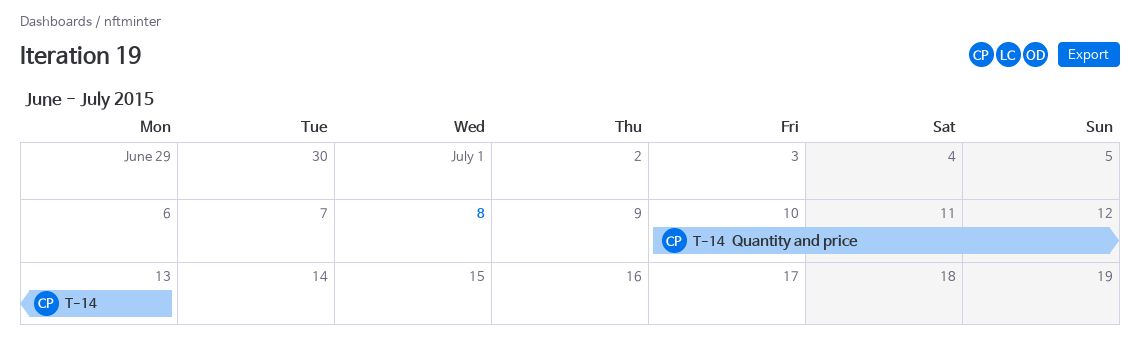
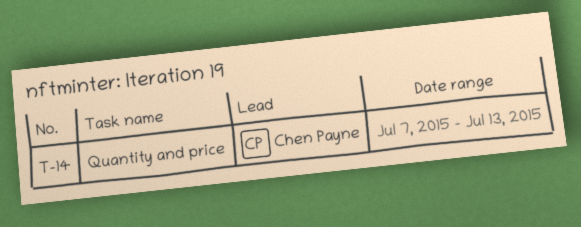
T-14, start: Jul 10 -> Jul 7

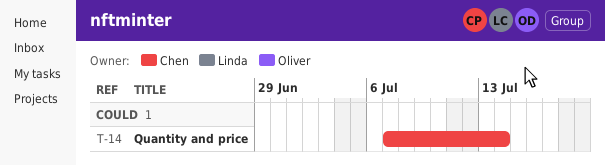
T-14, due: Jul 13 -> Jul 14

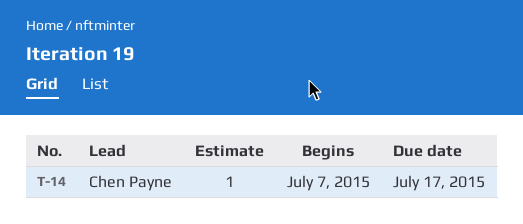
T-14, due: Jul 14 -> Jul 17

